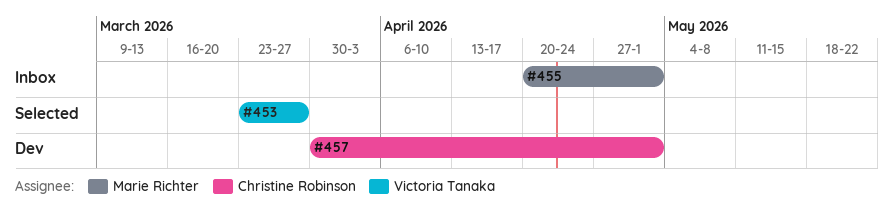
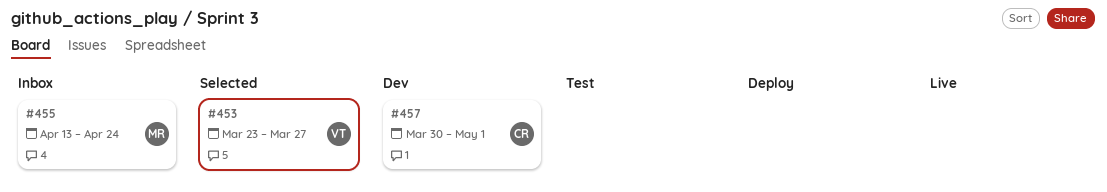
#455, start: Apr 20 -> Apr 13
#455, due: May 1 -> Apr 24

